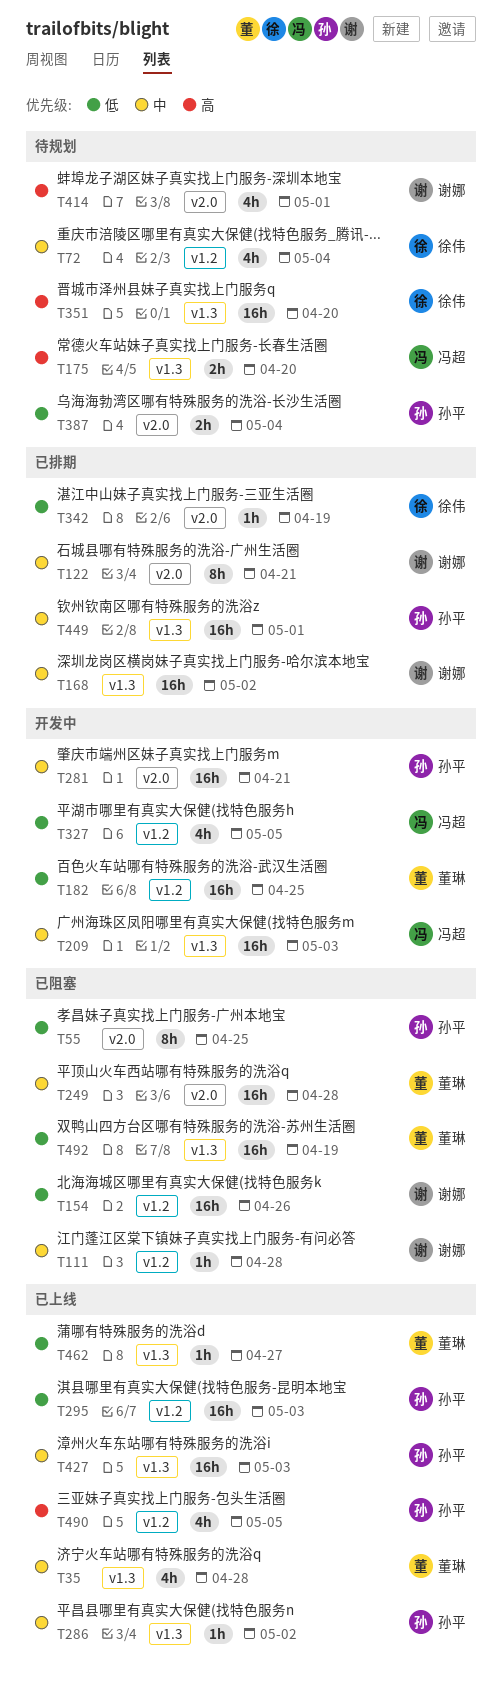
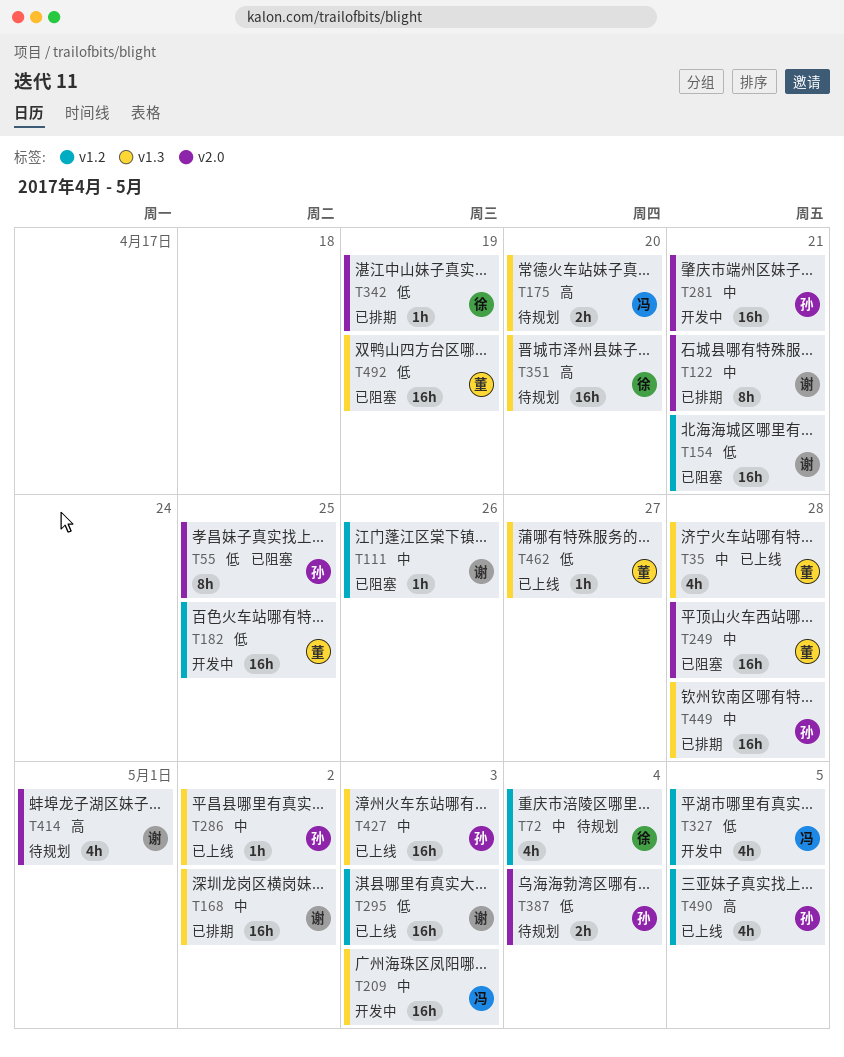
T111, due: Apr 28 -> Apr 26
T154, due: Apr 26 -> Apr 21
T295, owner: 孙平 -> 谢娜
T449, due: May 1 -> Apr 28

